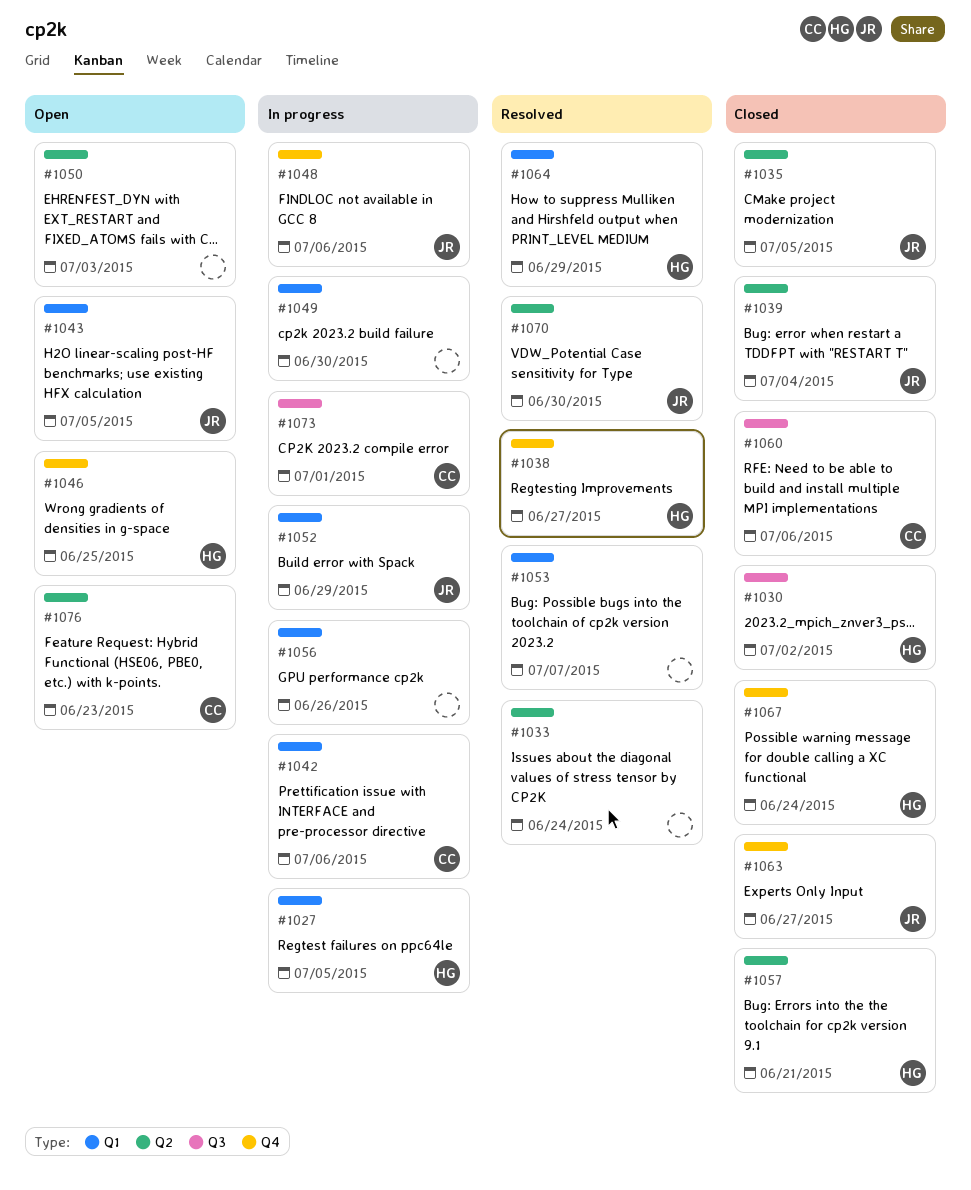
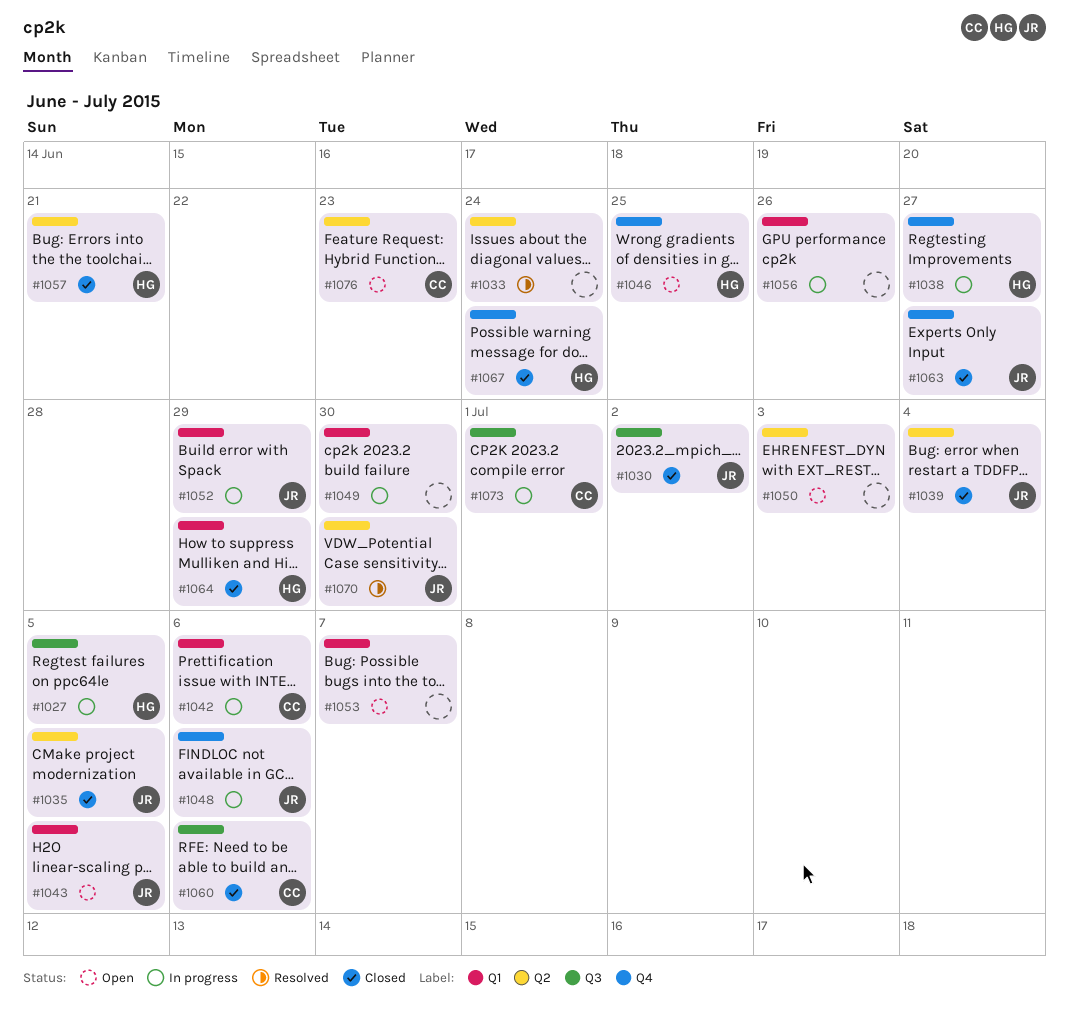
#1027, label: Q1 -> Q3
#1030, owner: HG -> JR
#1038, status: Resolved -> In progress
#1053, status: Resolved -> Open
#1064, status: Resolved -> Closed

